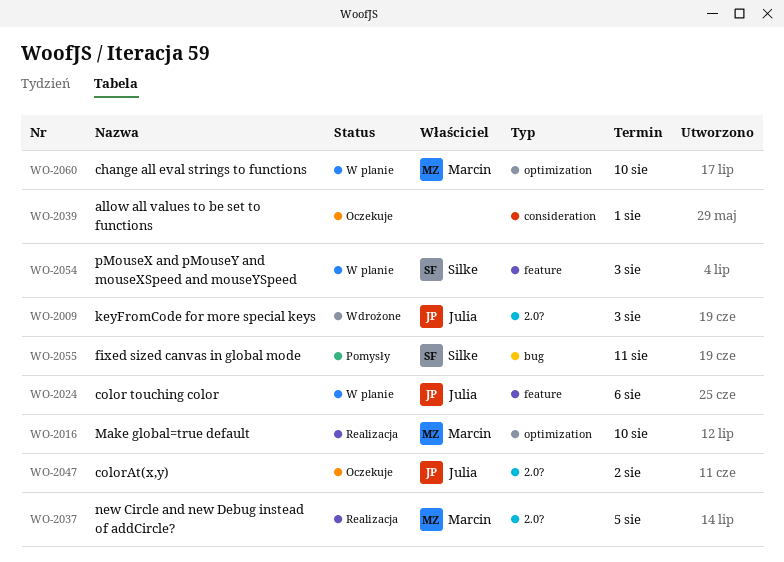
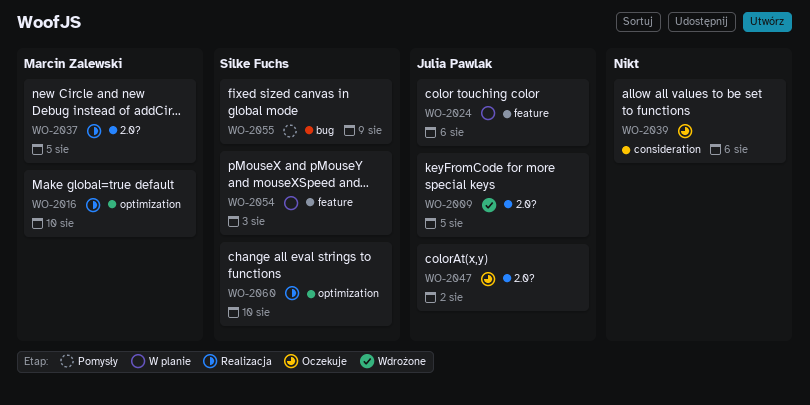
WO-2009, due: Aug 3 -> Aug 5
WO-2039, due: Aug 1 -> Aug 6
WO-2055, due: Aug 11 -> Aug 9
WO-2060, status: W planie -> Realizacja
WO-2060, owner: Marcin Zalewski -> Silke Fuchs

